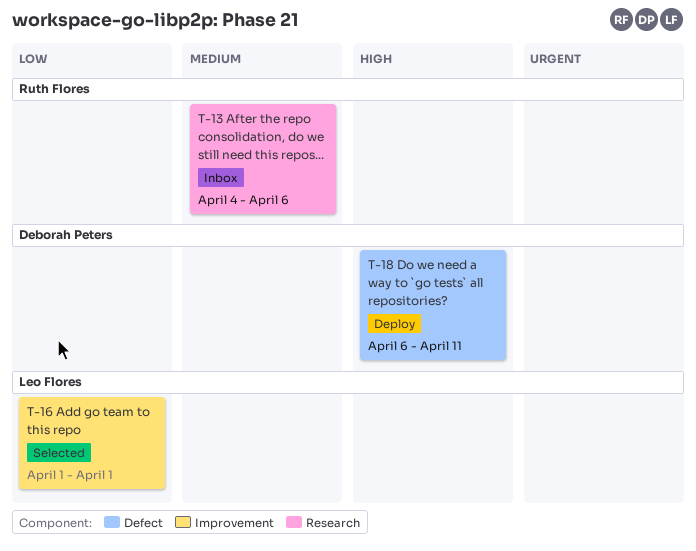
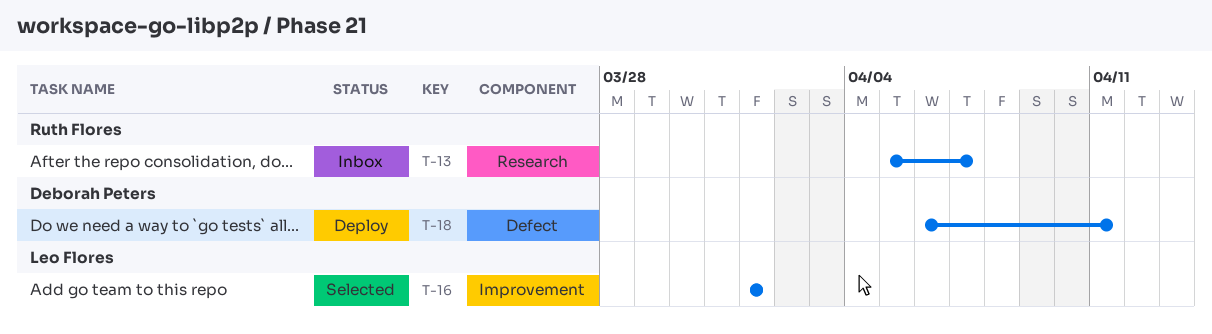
T-13, start: Apr 4 -> Apr 5
T-13, due: Apr 6 -> Apr 7

